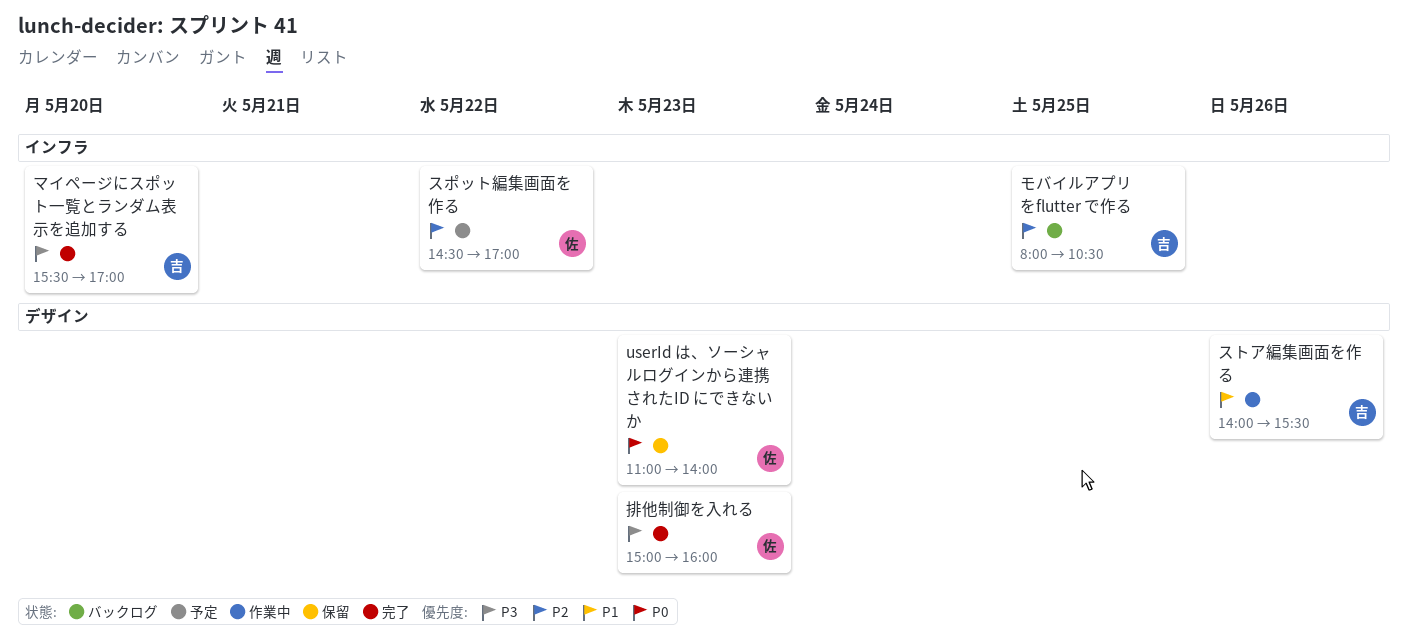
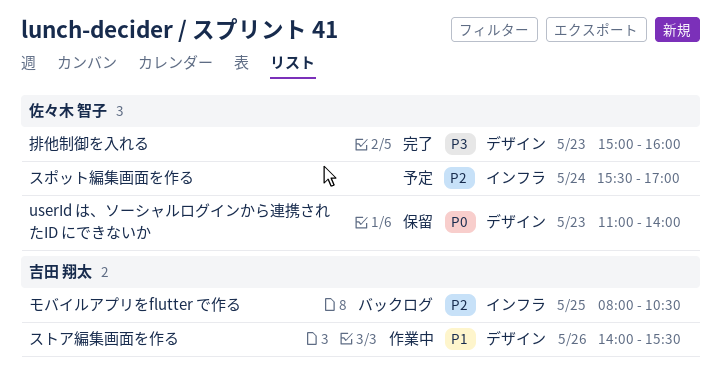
スポット編集画面を作る, day: May 22 -> May 24
スポット編集画面を作る, begins: 14:30 -> 15:30
マイページにスポット一覧とランダム表示を追加する: present -> none

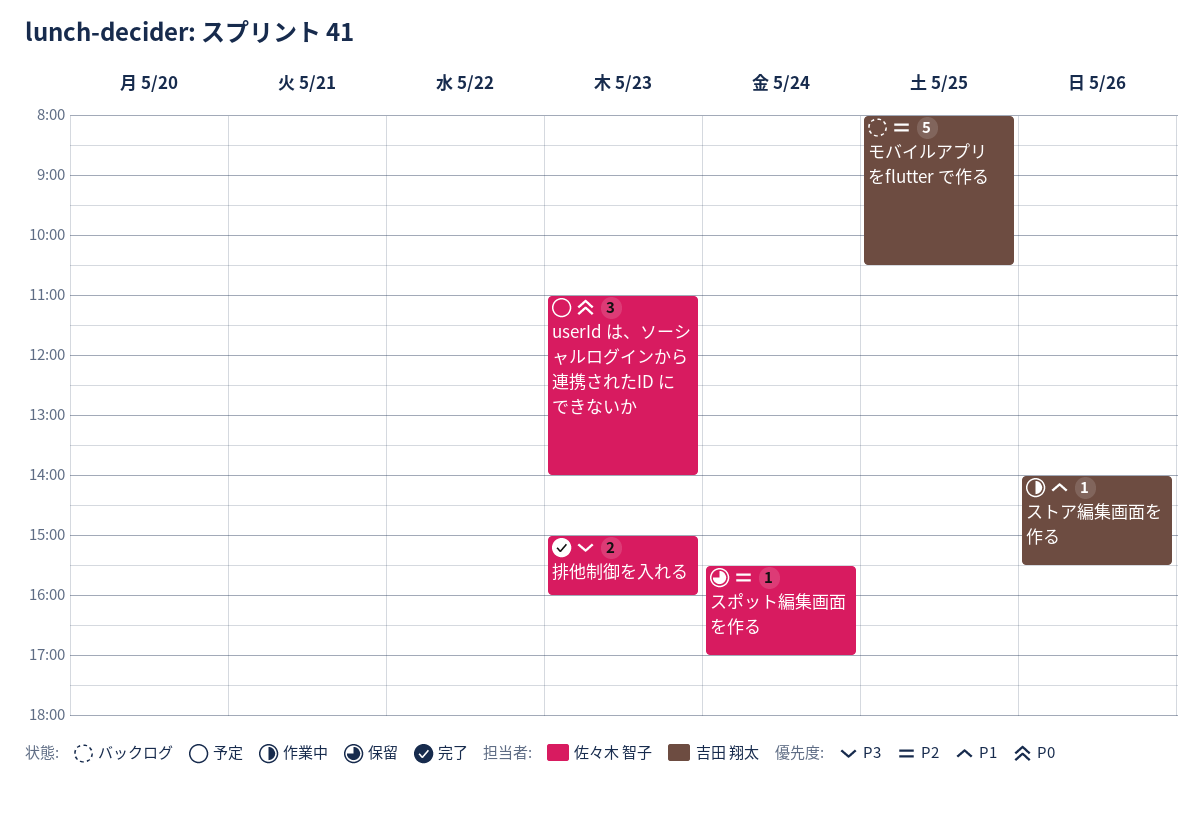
userId は、ソーシャルログインから連携されたID にできないか, status: 保留 -> 予定
スポット編集画面を作る, status: 予定 -> 保留

